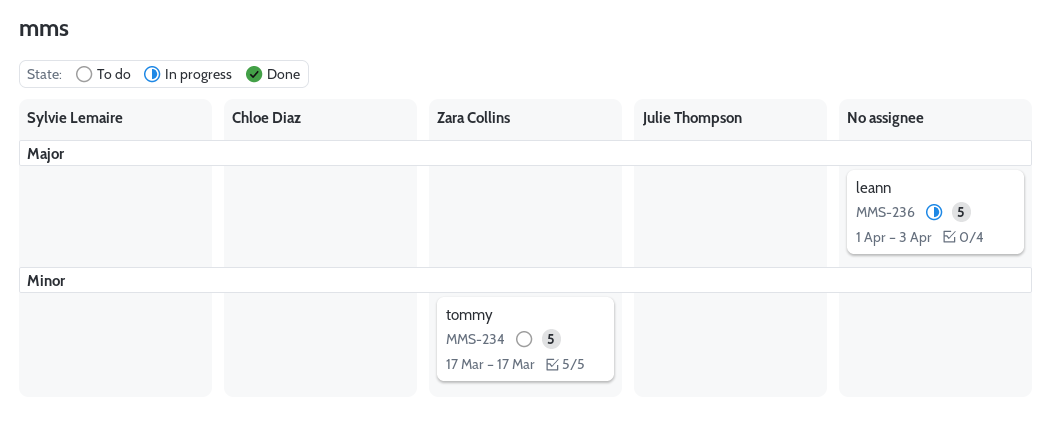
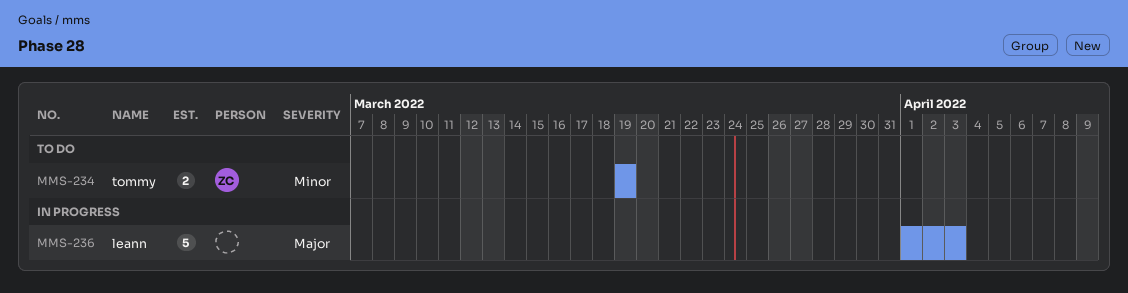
MMS-234, estimate: 5 -> 2
MMS-234, start: Mar 17 -> Mar 19
MMS-234, due: Mar 17 -> Mar 19

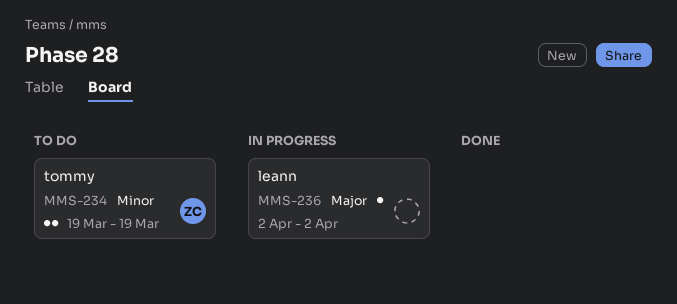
MMS-236, estimate: 5 -> 1
MMS-236, start: Apr 1 -> Apr 2
MMS-236, due: Apr 3 -> Apr 2

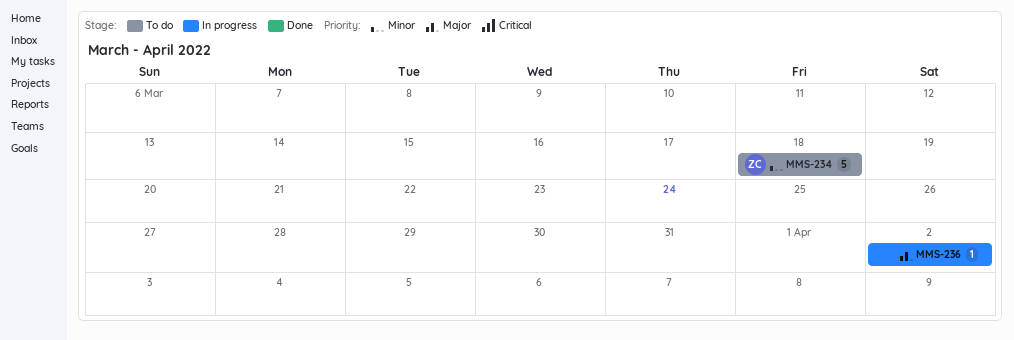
MMS-234, estimate: 2 -> 5
MMS-234, start: Mar 19 -> Mar 18
MMS-234, due: Mar 19 -> Mar 18

